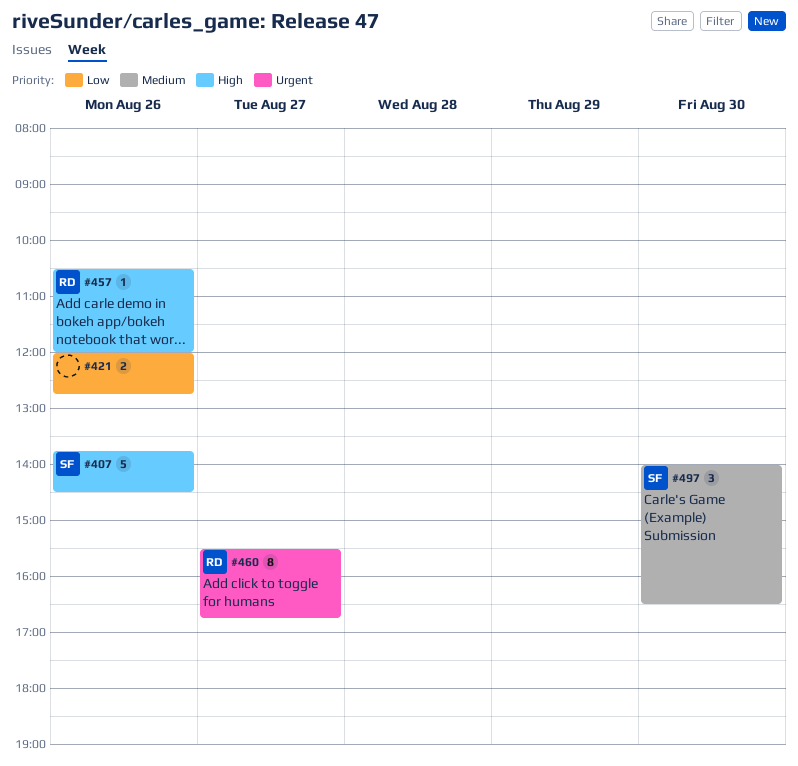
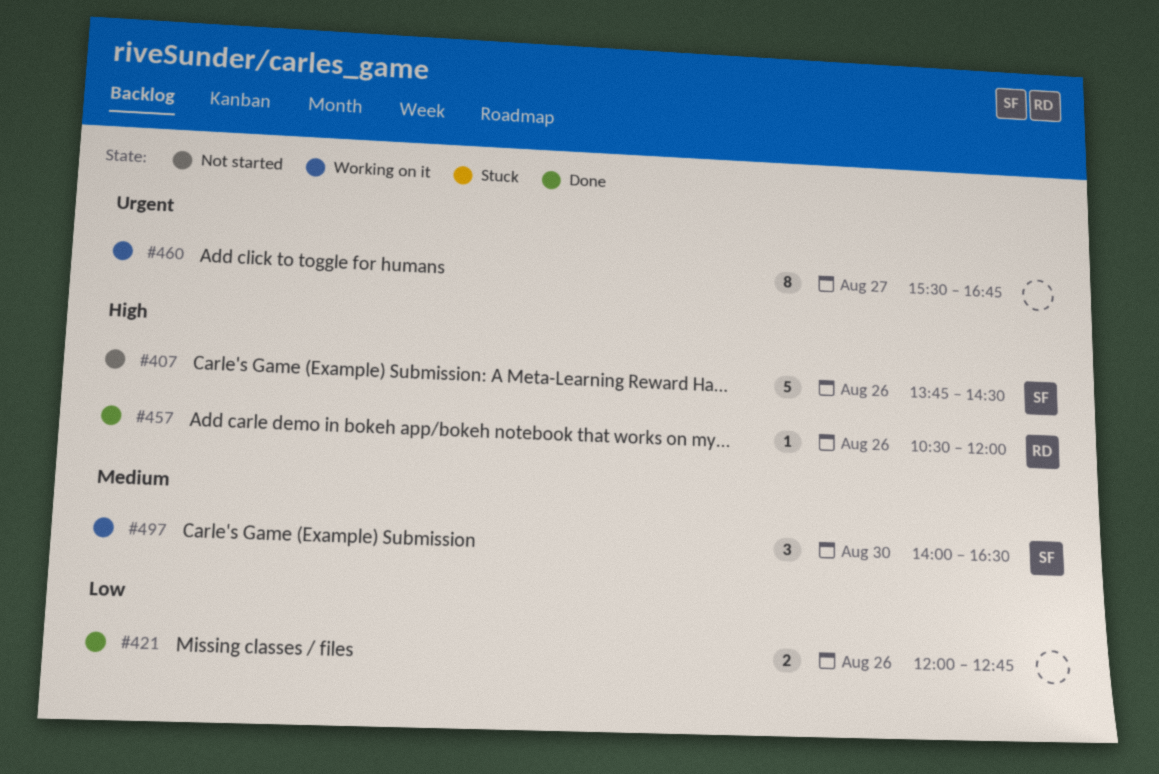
#460, owner: RD -> none

